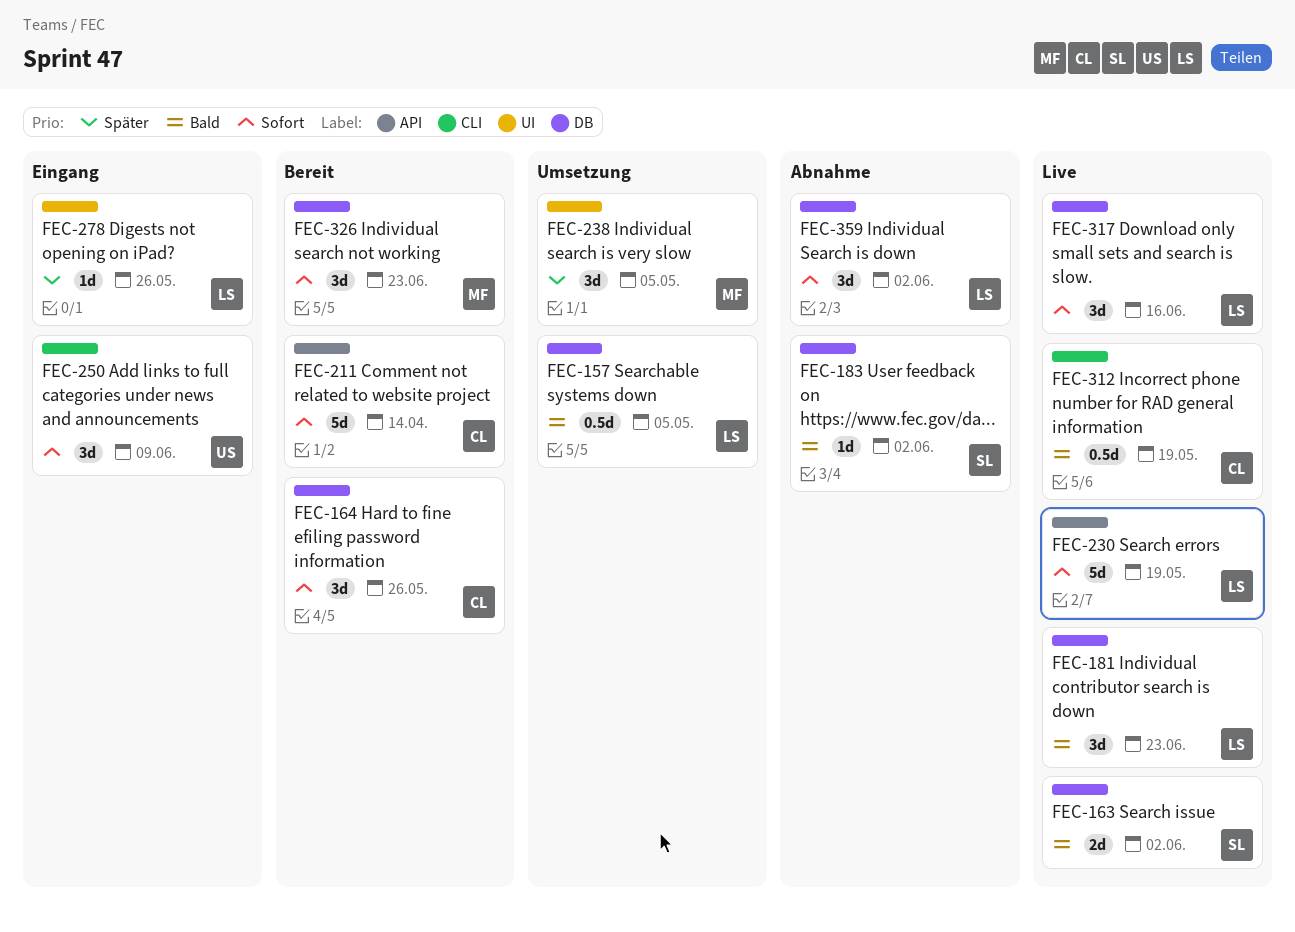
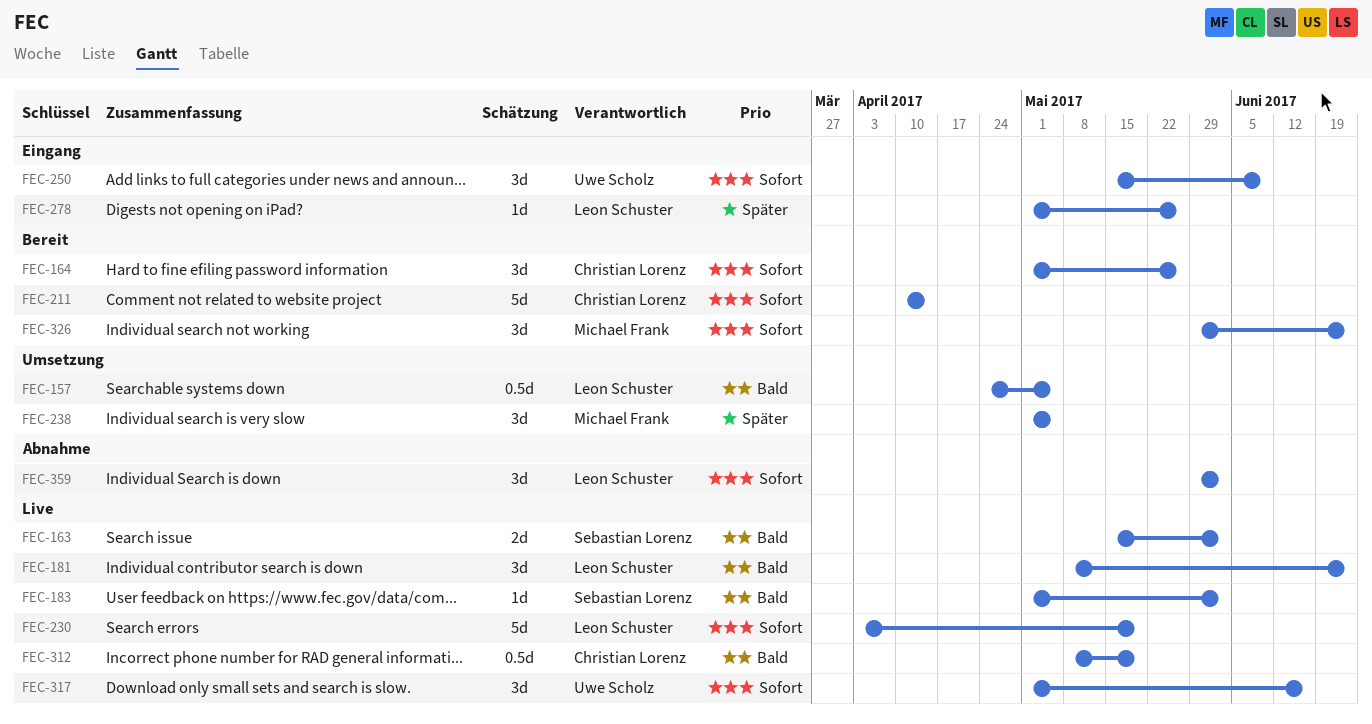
FEC-183, status: Abnahme -> Live
FEC-317, owner: Leon Schuster -> Uwe Scholz

